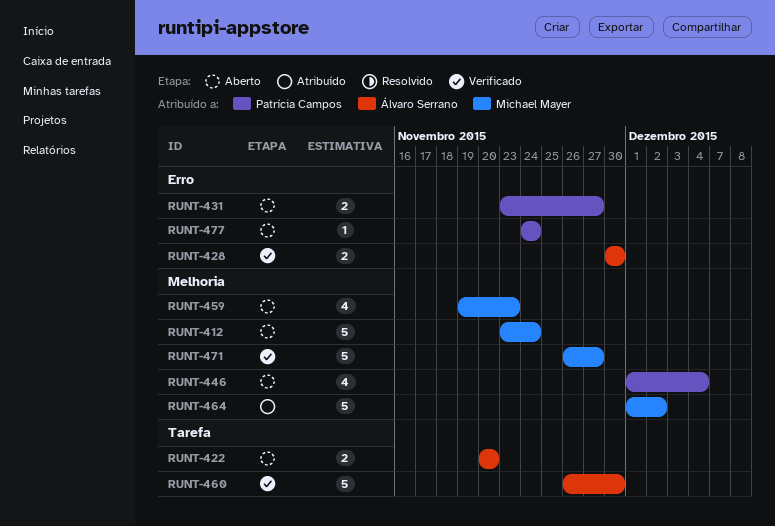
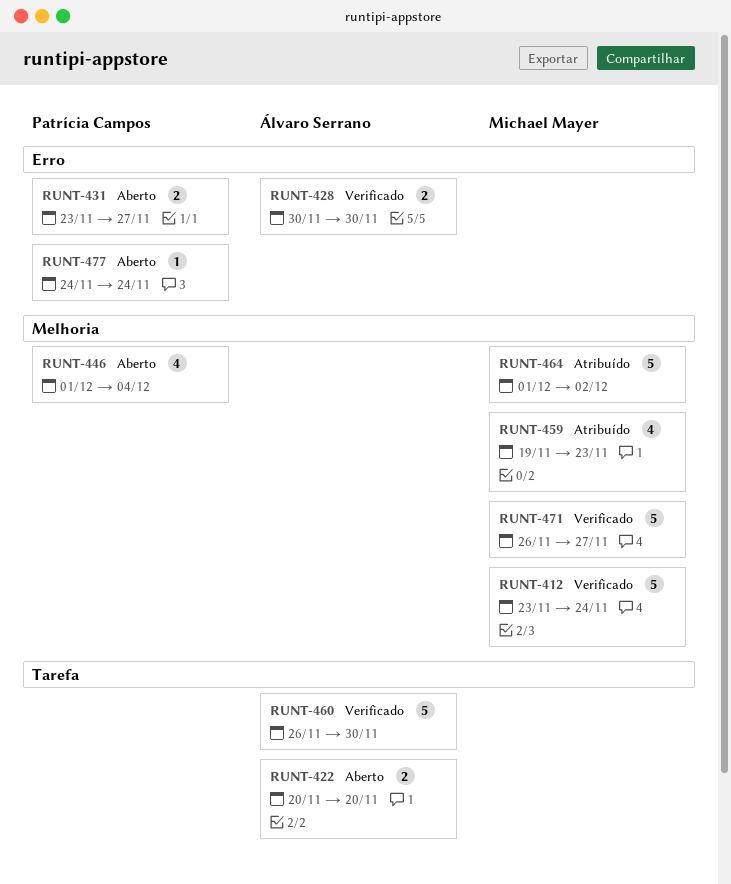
RUNT-412, status: Aberto -> Verificado
RUNT-459, status: Aberto -> Atribuído

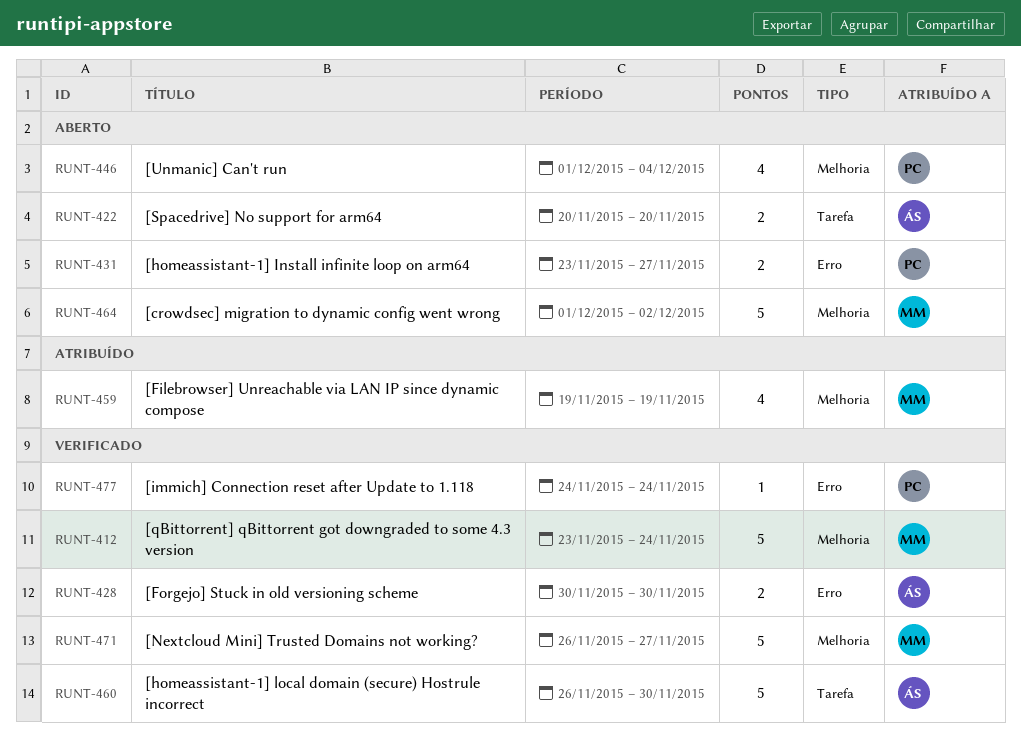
RUNT-459, due: Nov 23 -> Nov 19
RUNT-464, status: Atribuído -> Aberto
RUNT-477, status: Aberto -> Verificado

